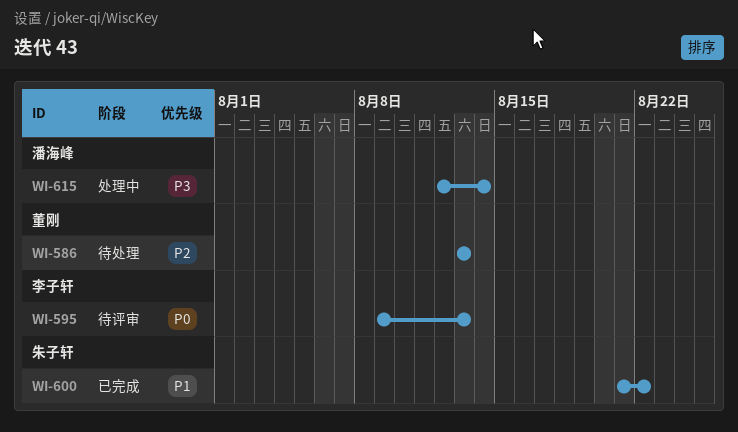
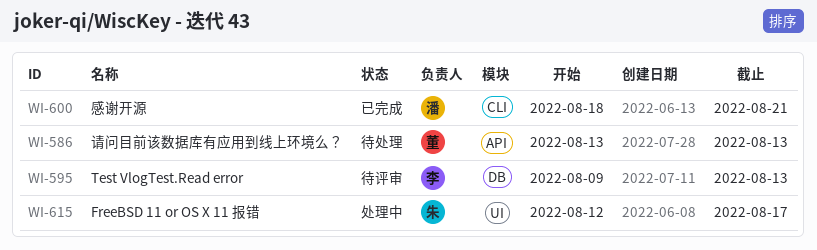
WI-600, owner: 朱子轩 -> 潘海峰
WI-600, start: Aug 21 -> Aug 18
WI-600, due: Aug 22 -> Aug 21
WI-615, owner: 潘海峰 -> 朱子轩
WI-615, due: Aug 14 -> Aug 17

